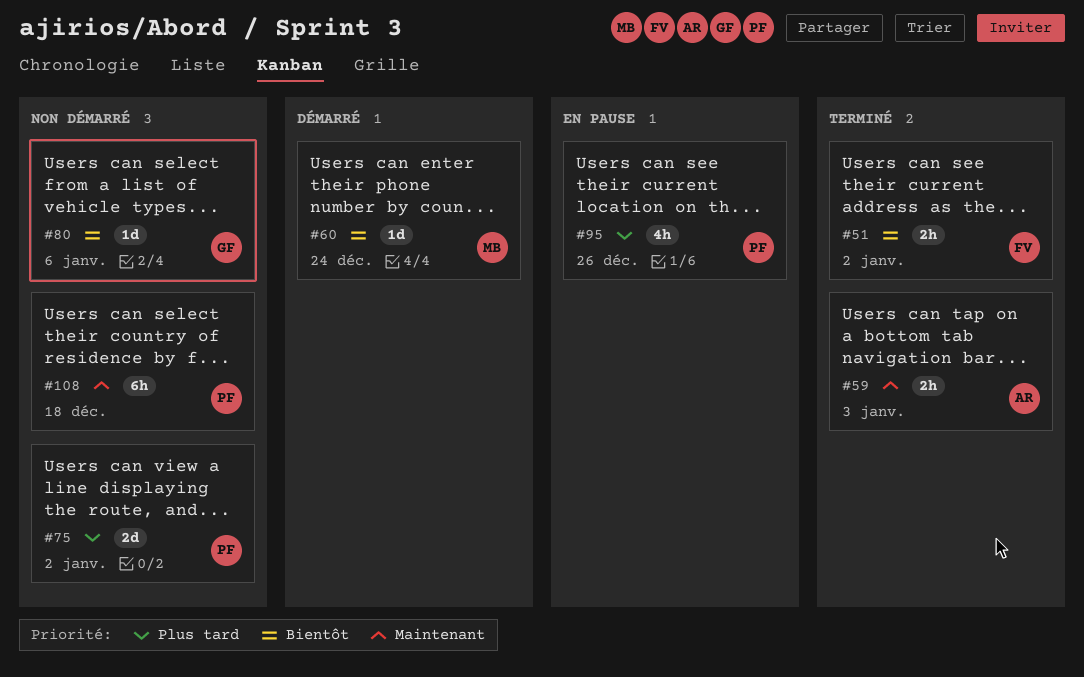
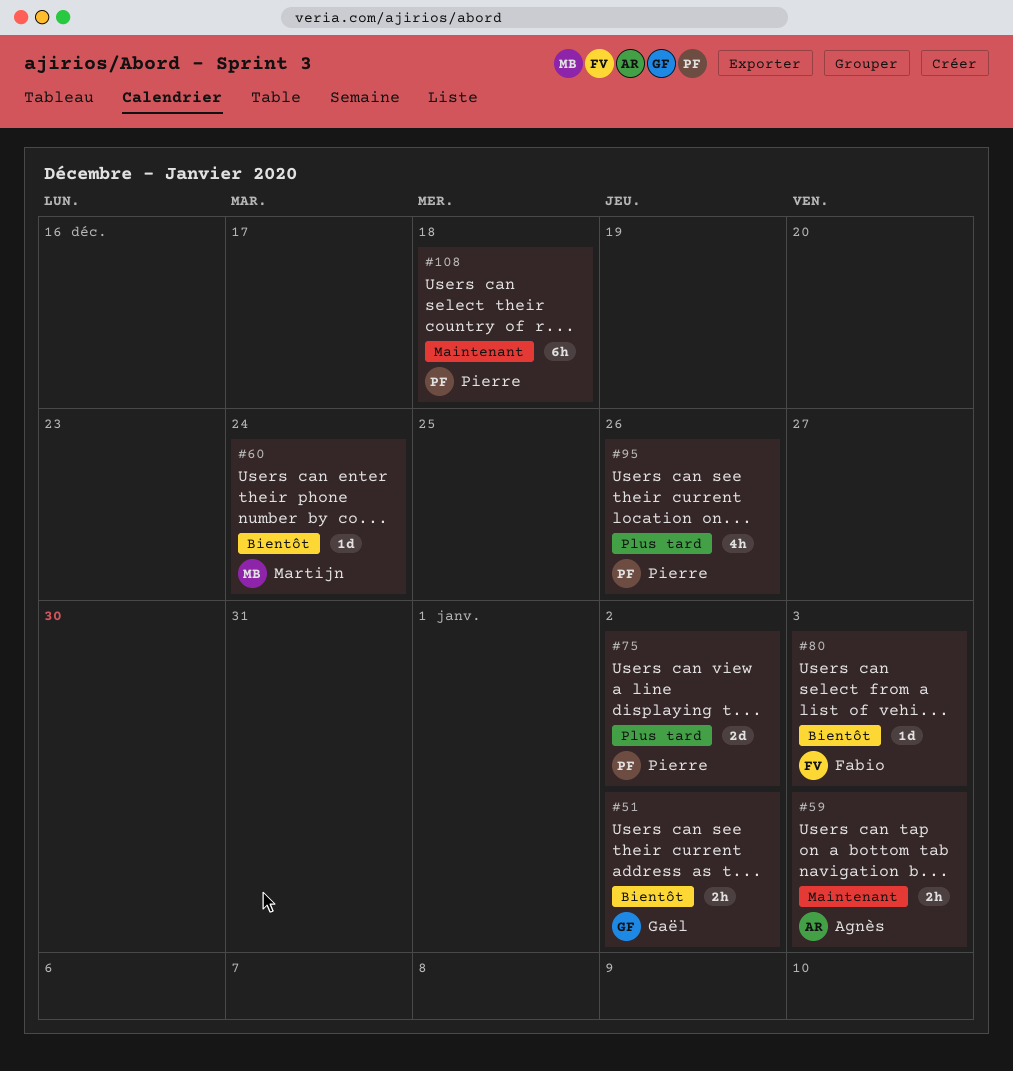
#51, owner: Fabio -> Gaël
#80, owner: Gaël -> Fabio
#80, due: Jan 6 -> Jan 3

